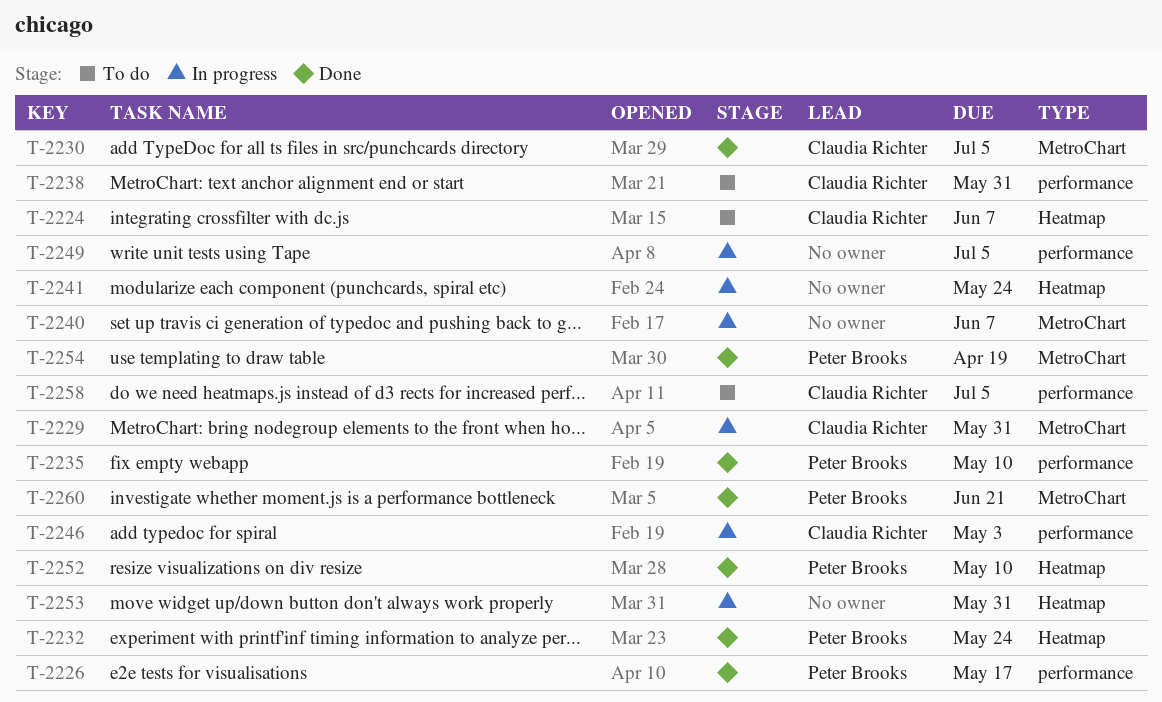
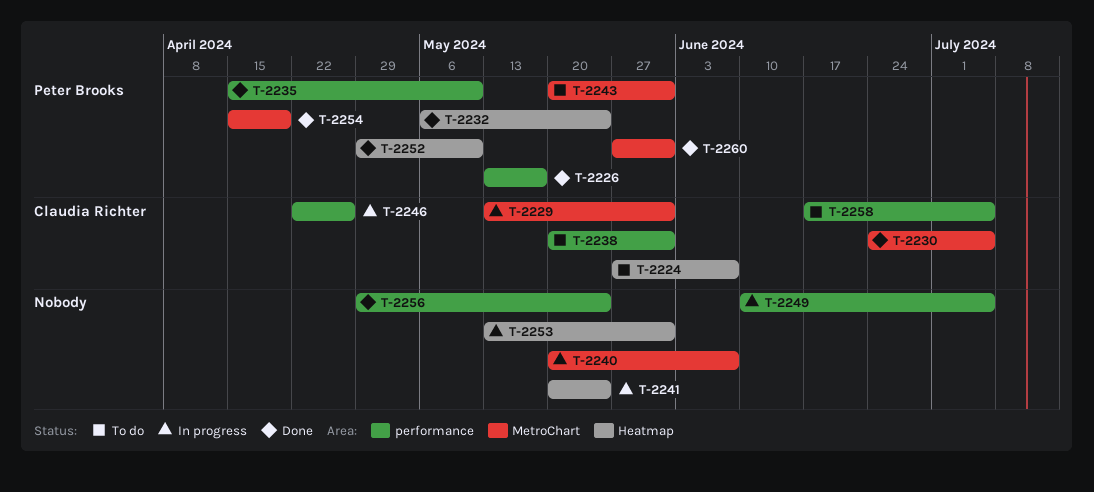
T-2243: none -> present
T-2246, due: May 3 -> Apr 26
T-2256: none -> present
T-2260, due: Jun 21 -> May 31

